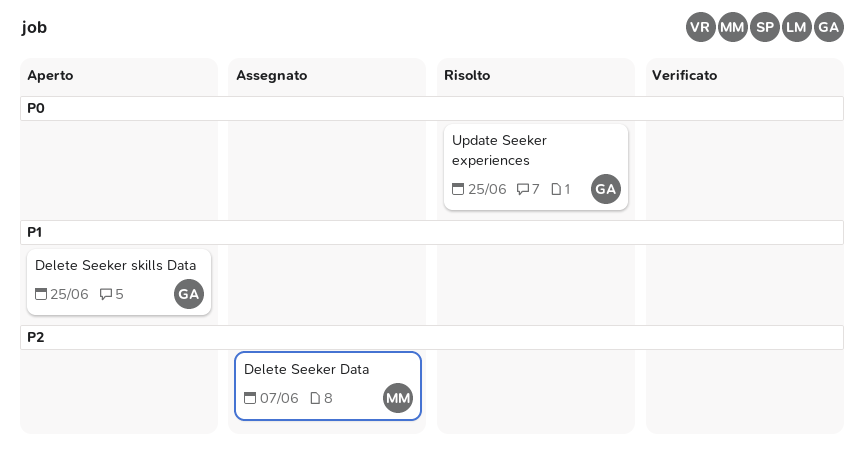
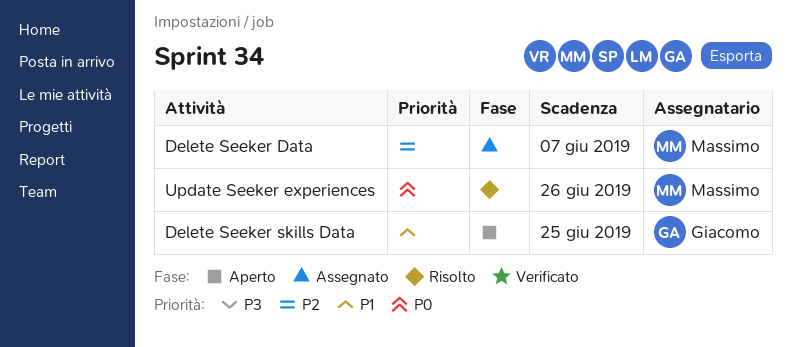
Update Seeker experiences, owner: Giacomo -> Massimo
Update Seeker experiences, due: Jun 25 -> Jun 26

